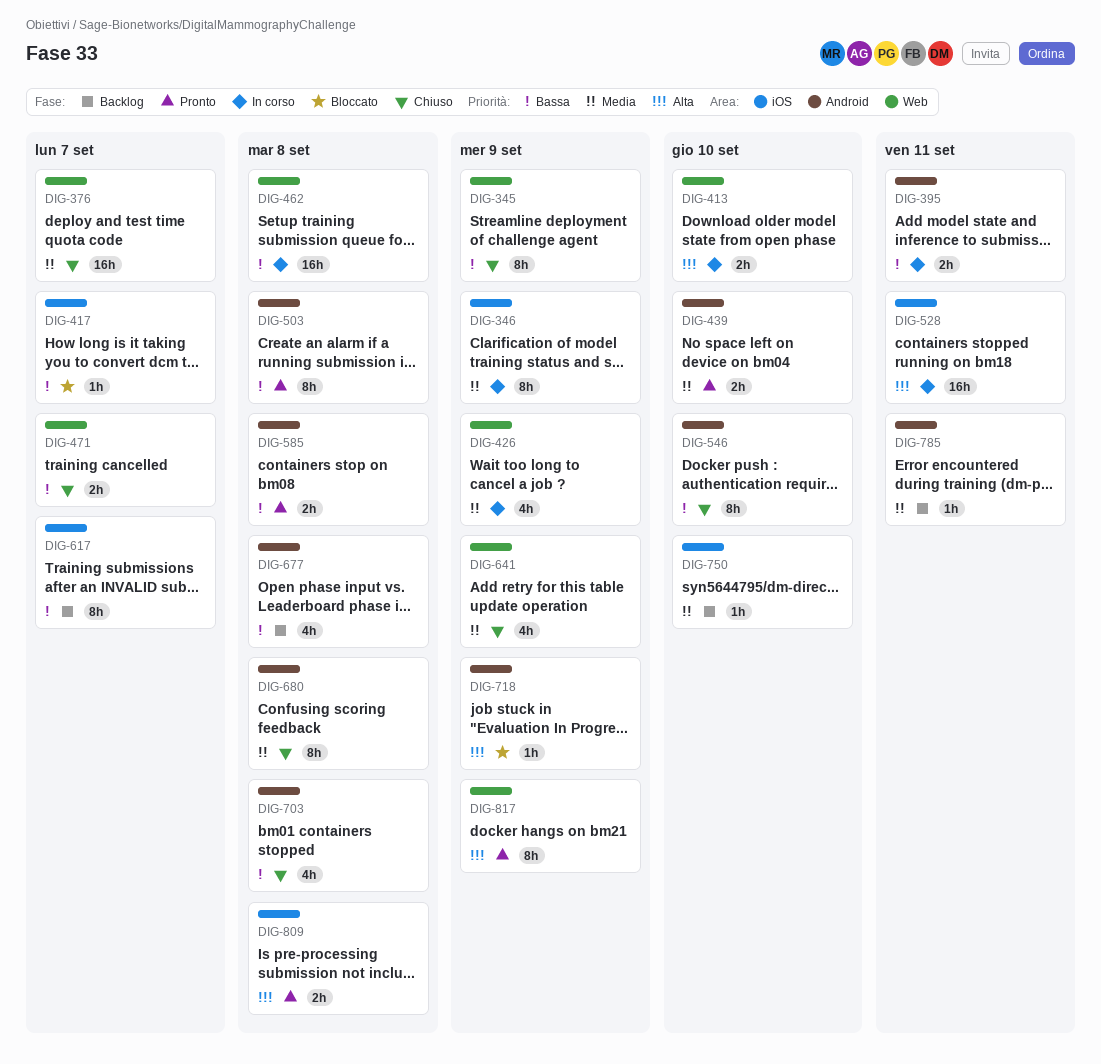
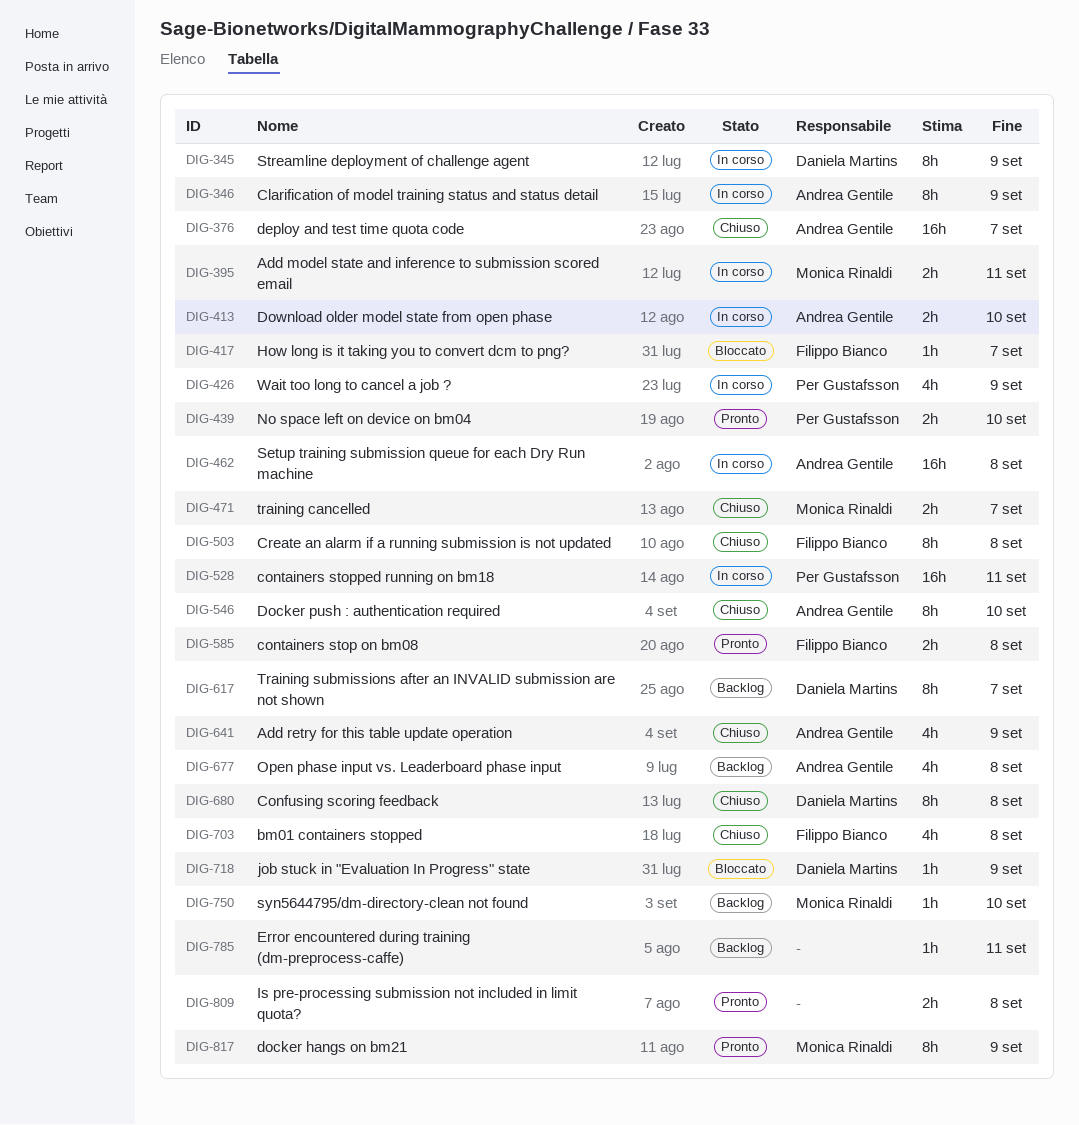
DIG-345, status: Chiuso -> In corso
DIG-503, status: Pronto -> Chiuso

